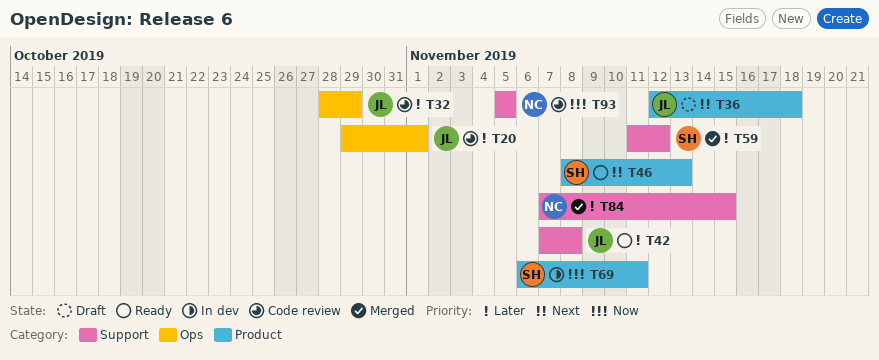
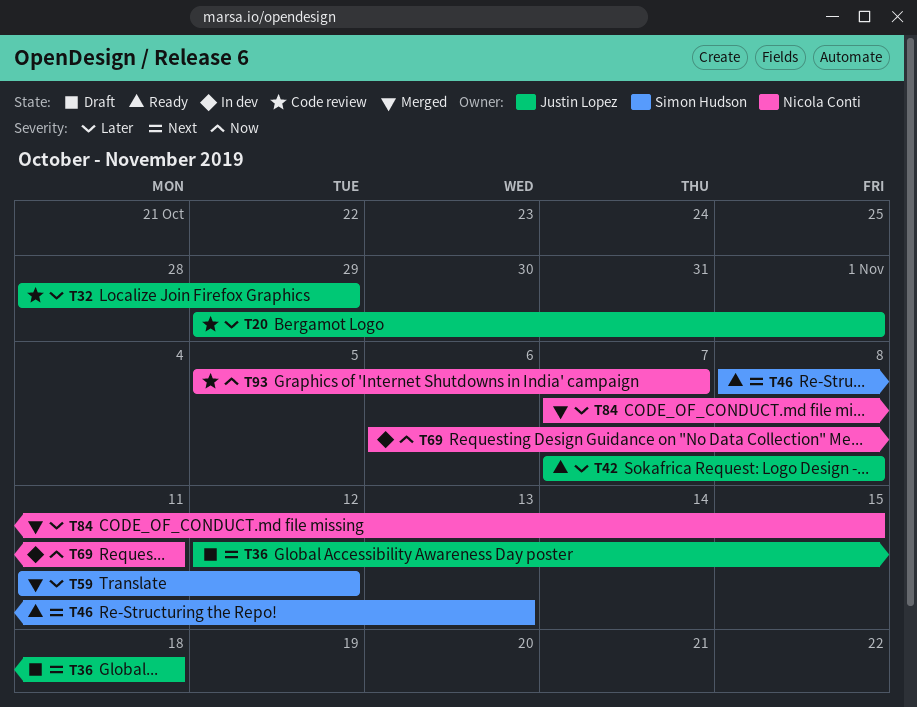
T69, owner: Simon Hudson -> Nicola Conti
T93, due: Nov 5 -> Nov 7

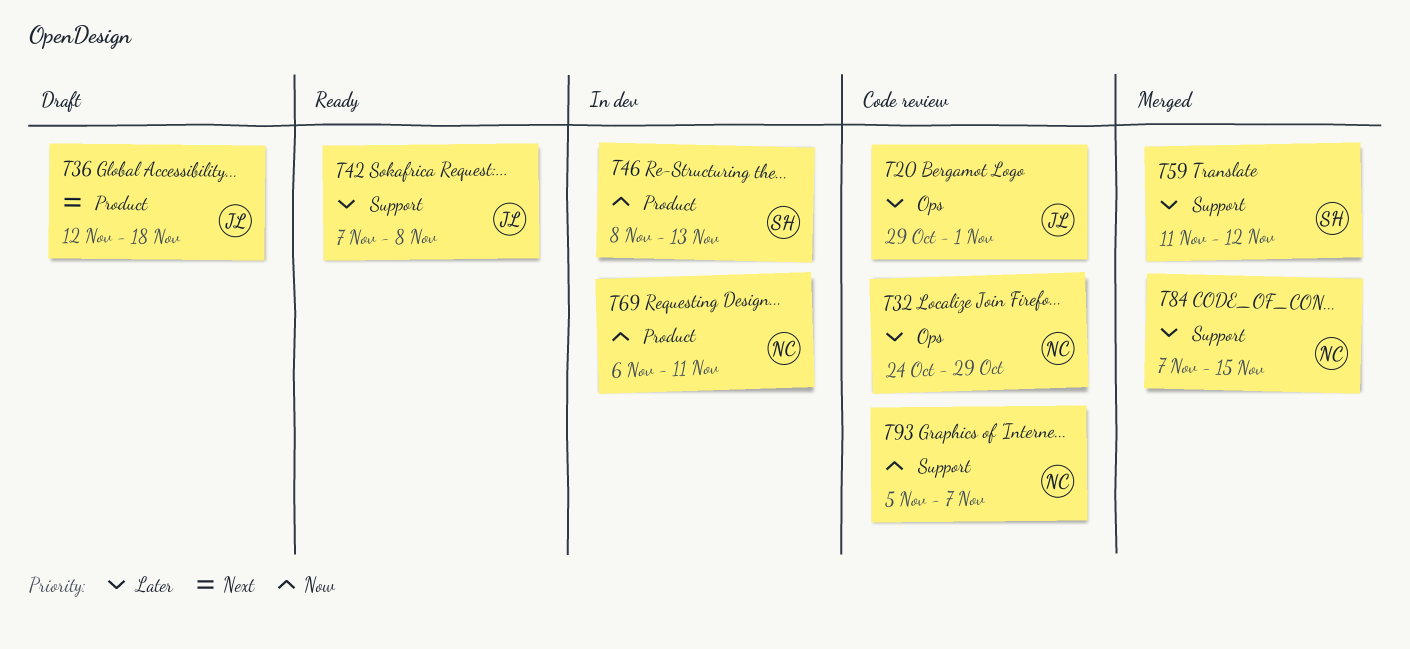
T32, owner: Justin Lopez -> Nicola Conti
T32, start: Oct 28 -> Oct 24
T46, status: Ready -> In dev
T46, priority: Next -> Now

